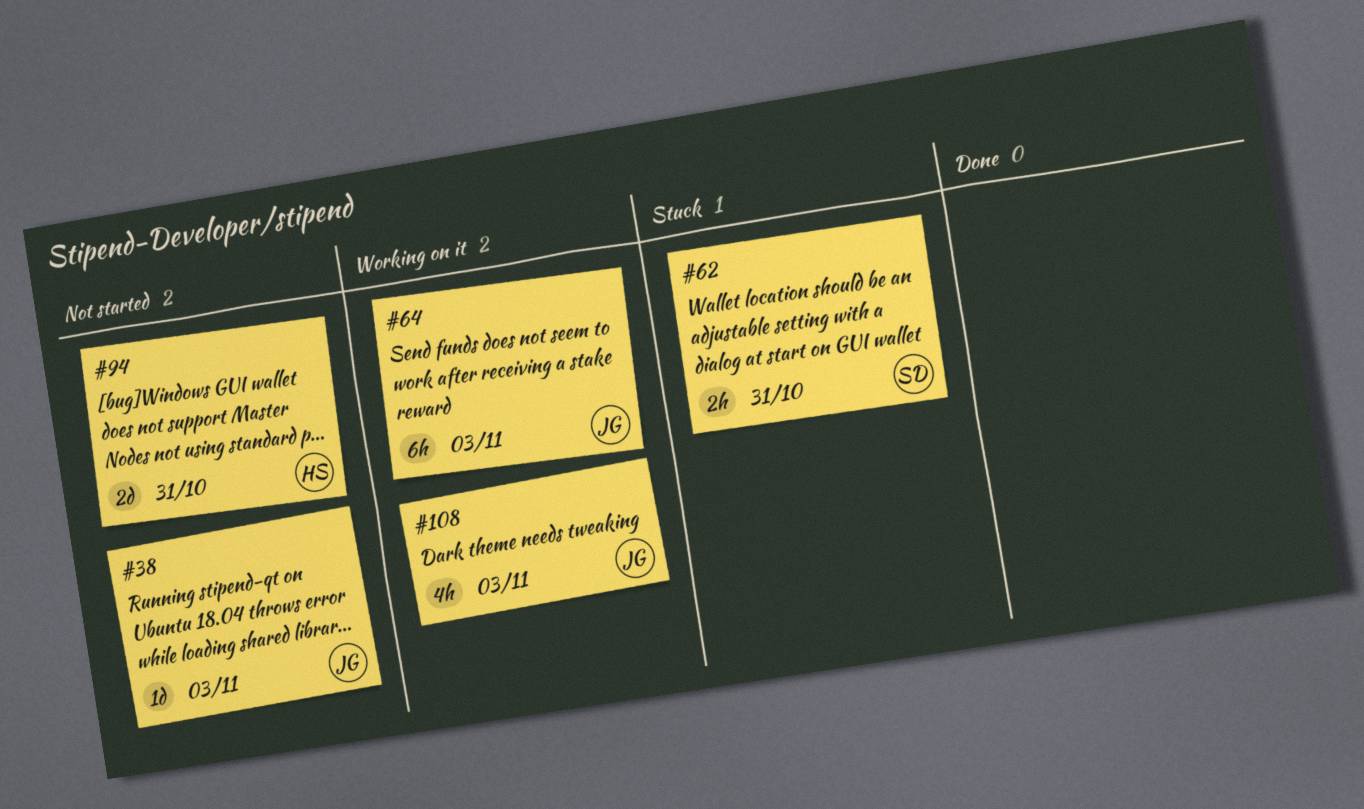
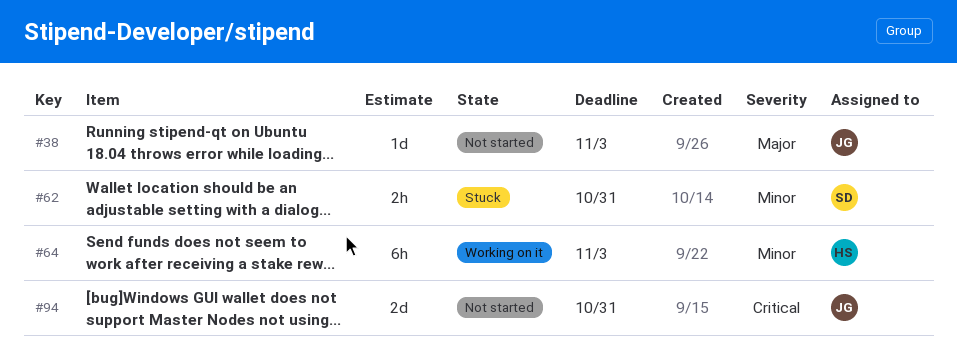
#64, owner: JG -> HS
#94, owner: HS -> JG
#108: present -> none

